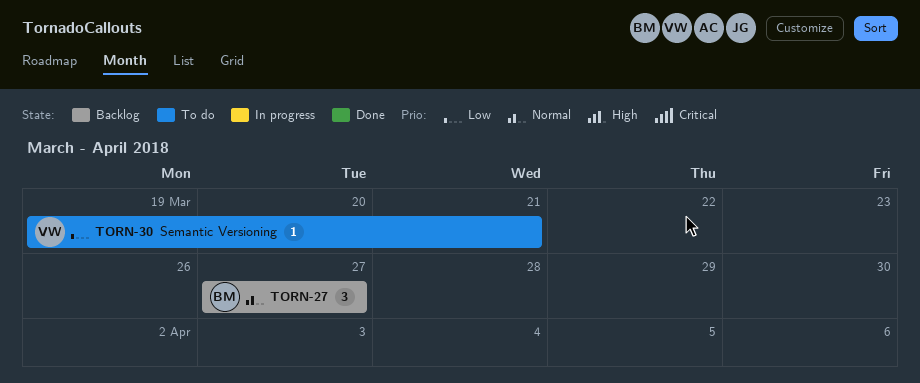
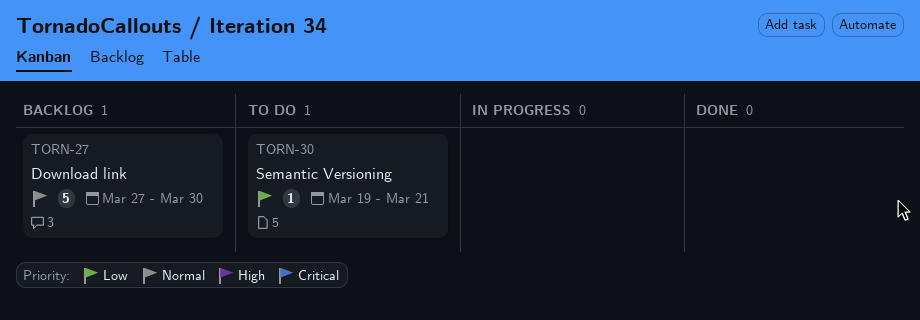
TORN-27, estimate: 3 -> 5
TORN-27, due: Mar 27 -> Mar 30

